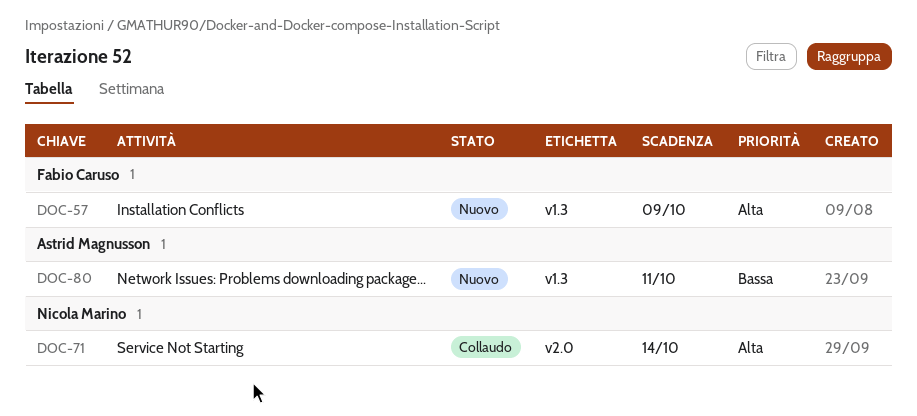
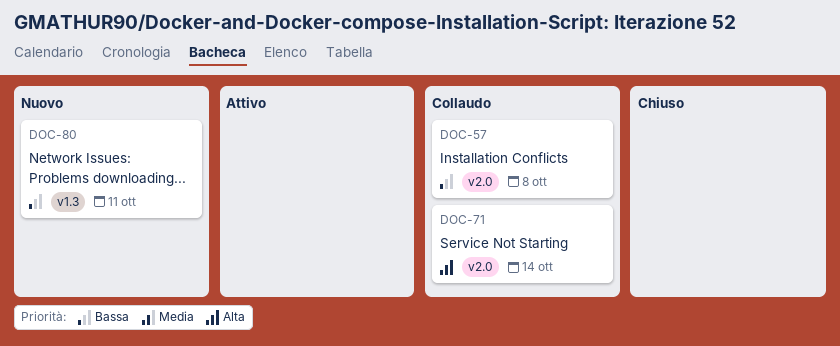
DOC-57, status: Nuovo -> Collaudo
DOC-57, priority: Alta -> Bassa
DOC-57, label: v1.3 -> v2.0
DOC-57, due: Oct 9 -> Oct 8

